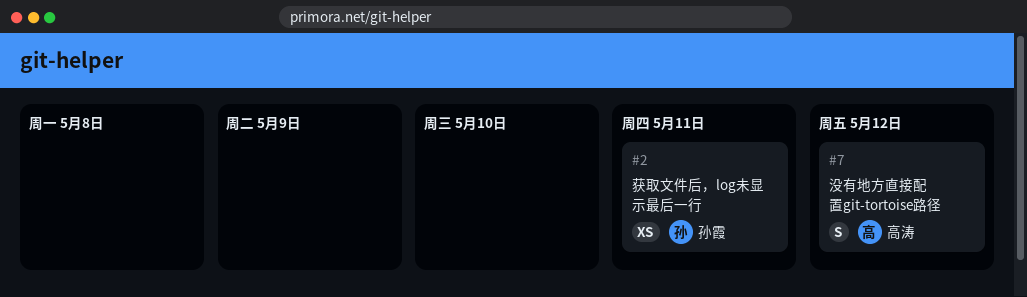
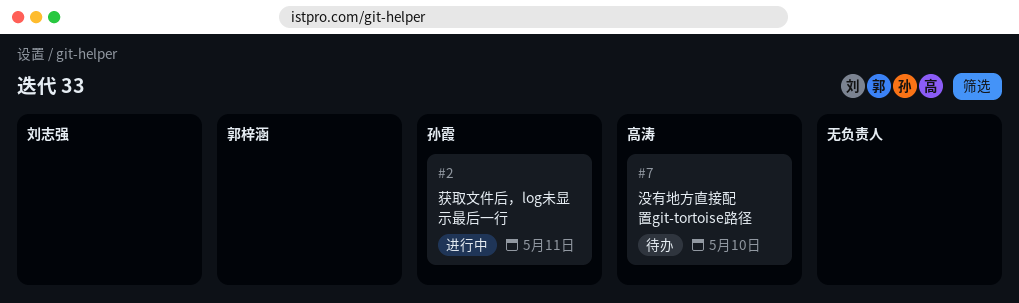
#7, due: May 12 -> May 10

